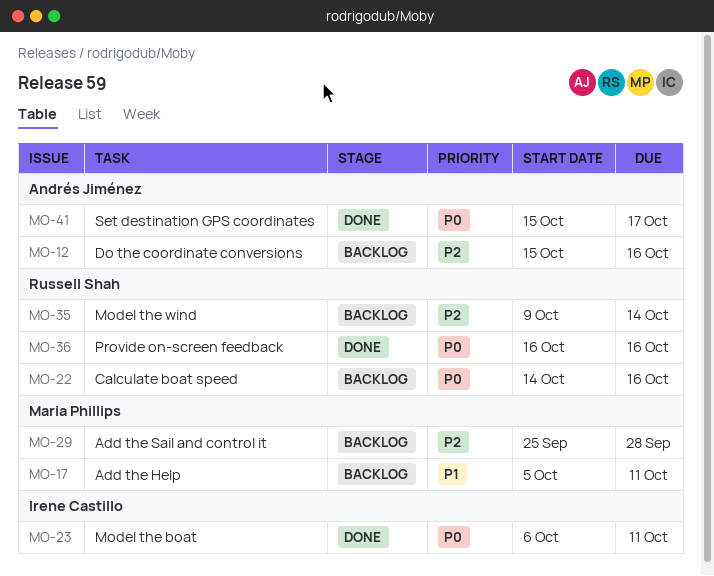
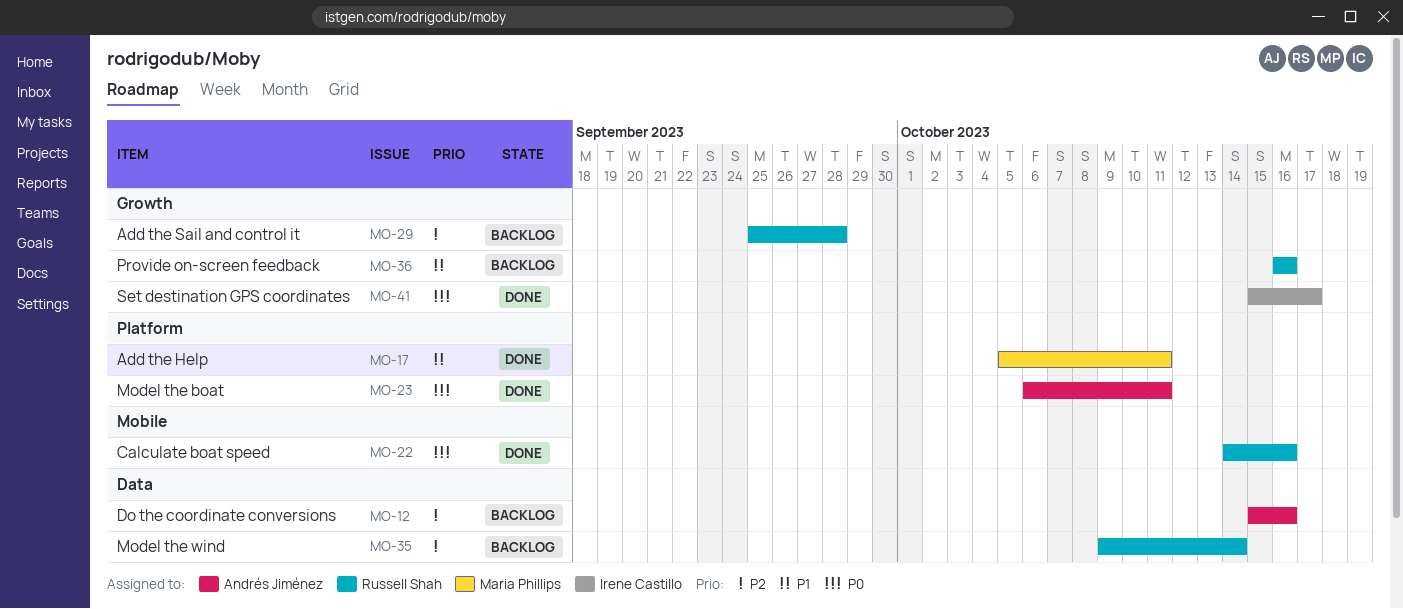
MO-17, status: Backlog -> Done
MO-22, status: Backlog -> Done
MO-23, owner: Irene Castillo -> Andrés Jiménez
MO-29, owner: Maria Phillips -> Russell Shah
MO-36, status: Done -> Backlog
MO-36, priority: P0 -> P1
MO-41, owner: Andrés Jiménez -> Irene Castillo

